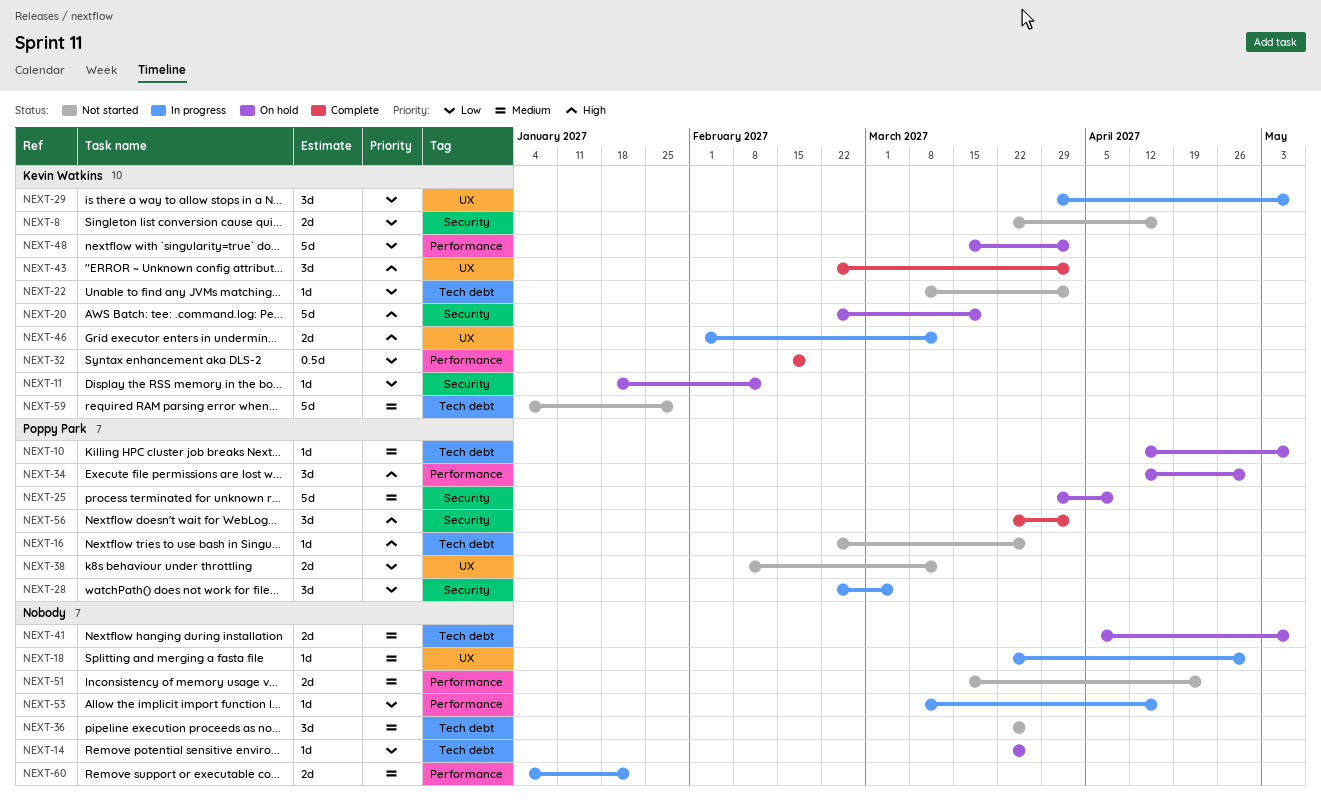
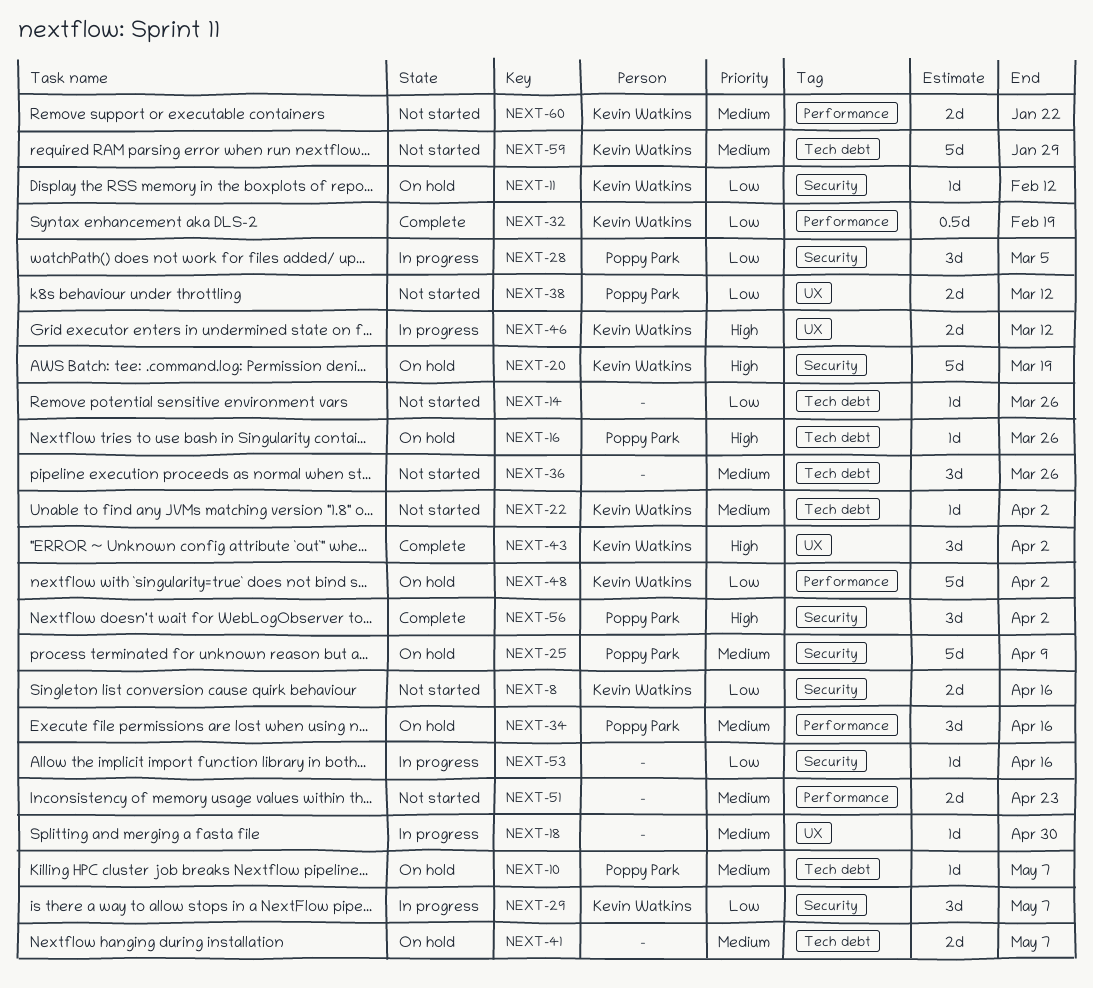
NEXT-14, status: On hold -> Not started
NEXT-16, status: Not started -> On hold
NEXT-22, priority: Low -> Medium
NEXT-29, label: UX -> Security
NEXT-34, priority: High -> Medium
NEXT-34, due: Apr 30 -> Apr 16
NEXT-53, label: Performance -> Security
NEXT-60, status: In progress -> Not started
NEXT-60, owner: none -> Kevin Watkins

